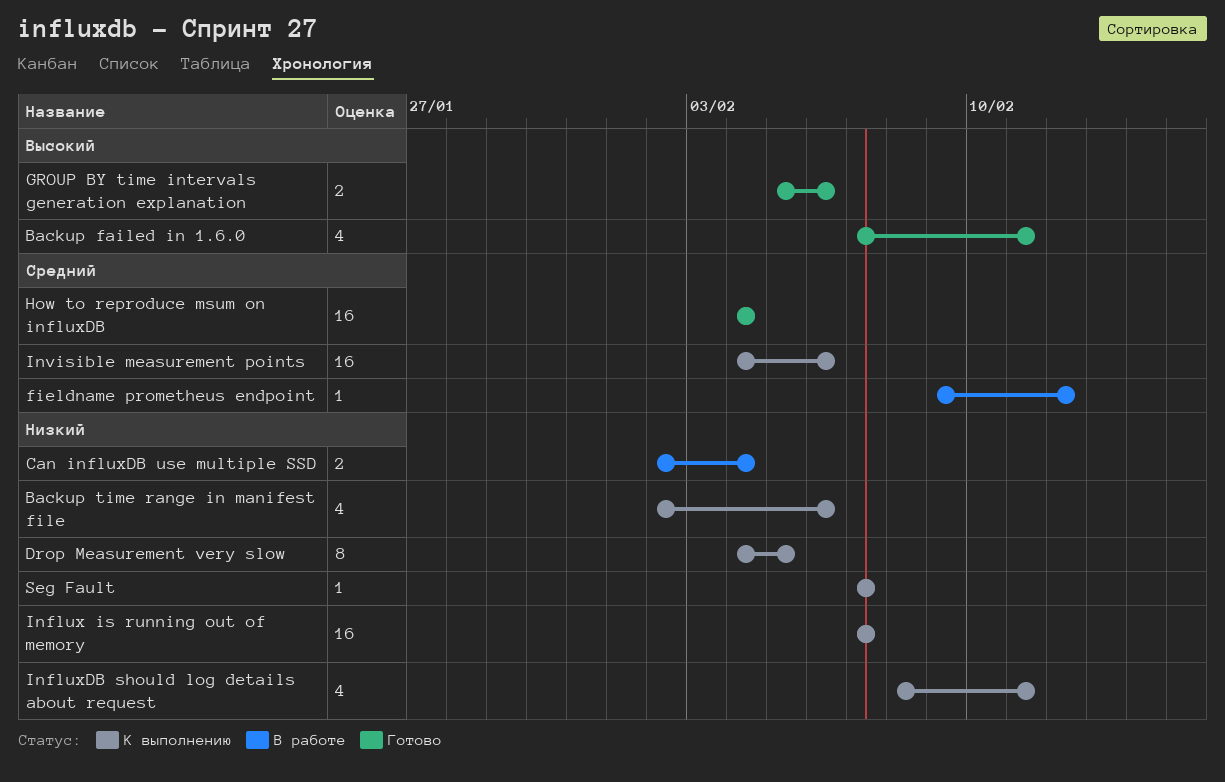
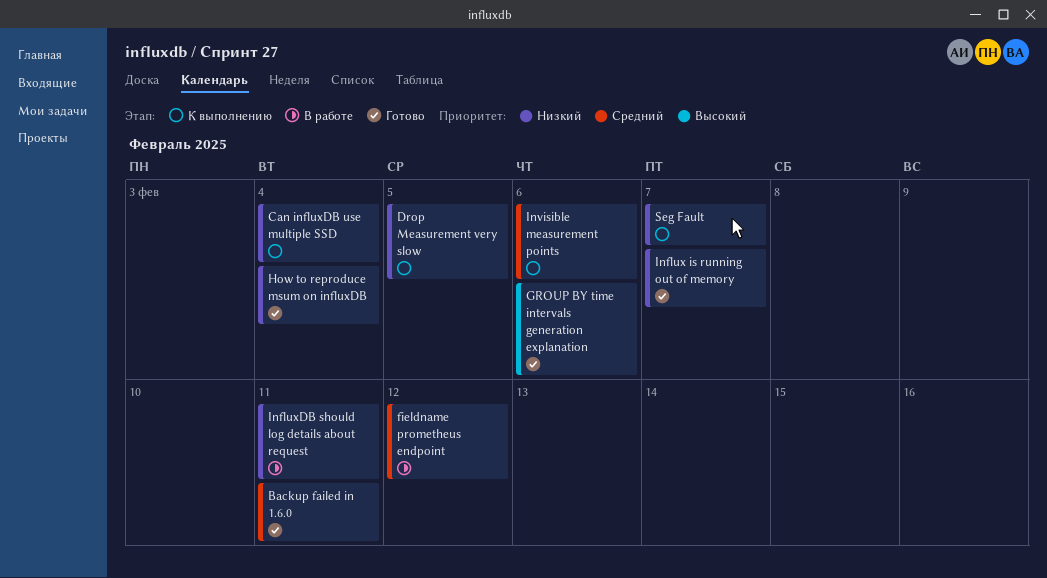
Backup failed in 1.6.0, priority: Высокий -> Средний
Backup time range in manifest file: present -> none
Can influxDB use multiple SSD, status: В работе -> К выполнению
How to reproduce msum on influxDB, priority: Средний -> Низкий
Influx is running out of memory, status: К выполнению -> Готово
InfluxDB should log details about request, status: К выполнению -> В работе

